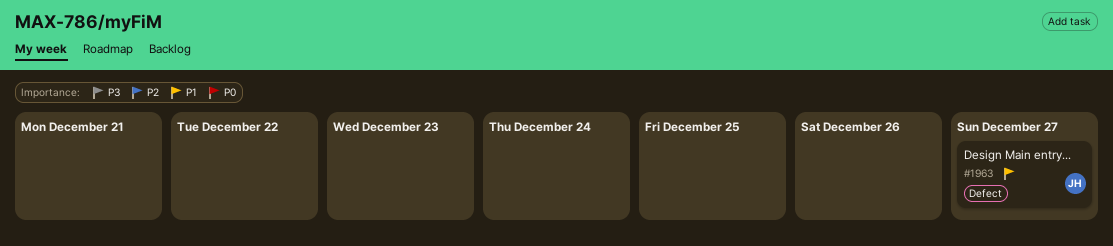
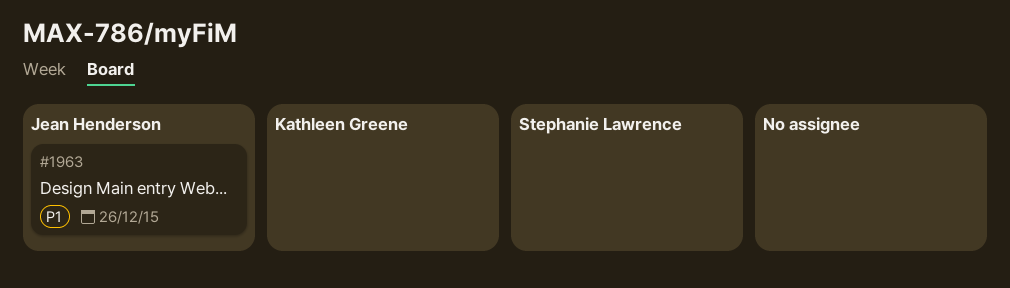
#1963, due: Dec 27 -> Dec 26

